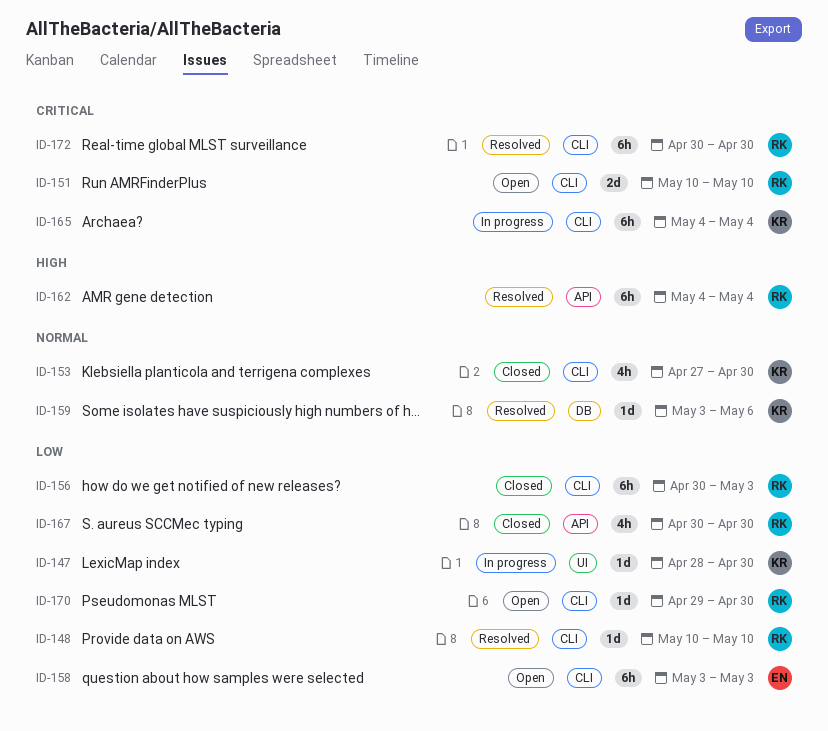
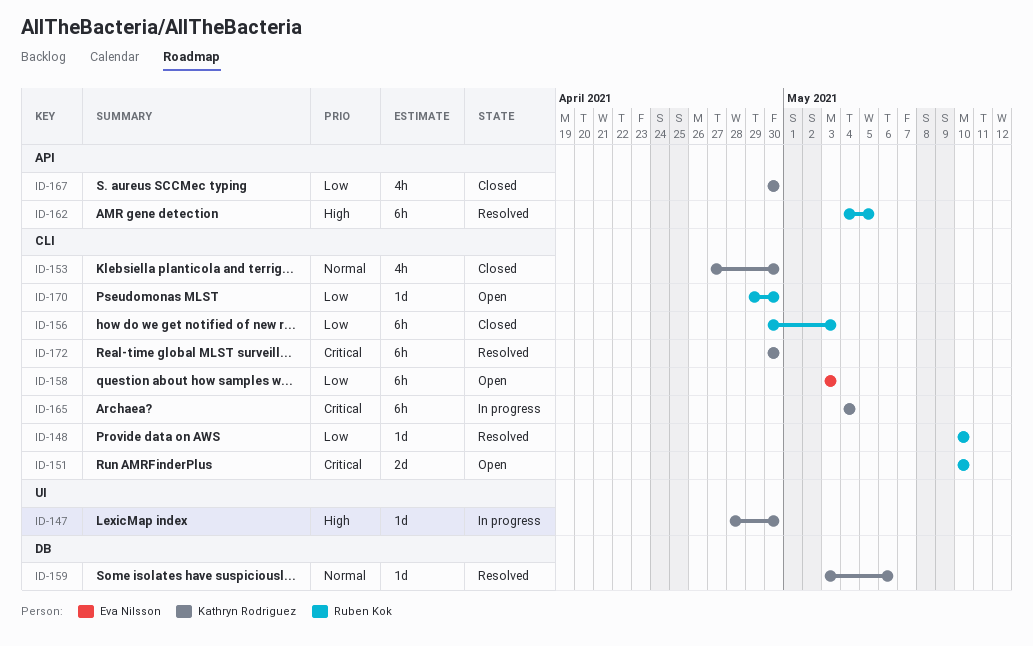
ID-147, priority: Low -> High
ID-162, due: May 4 -> May 5
ID-167, owner: Ruben Kok -> Kathryn Rodriguez
ID-172, owner: Ruben Kok -> Kathryn Rodriguez

